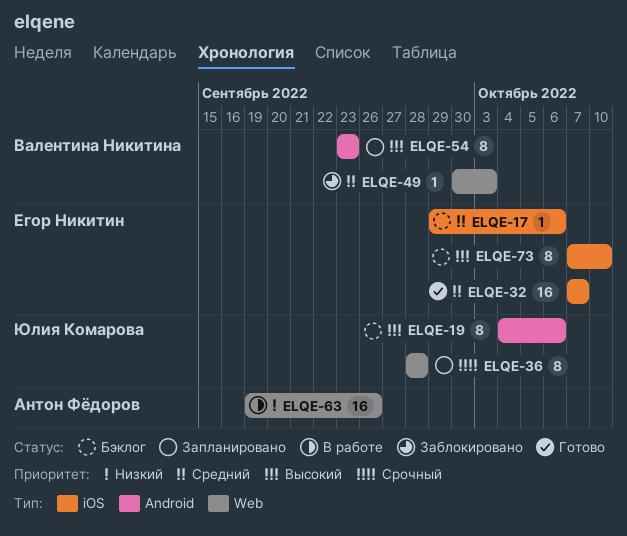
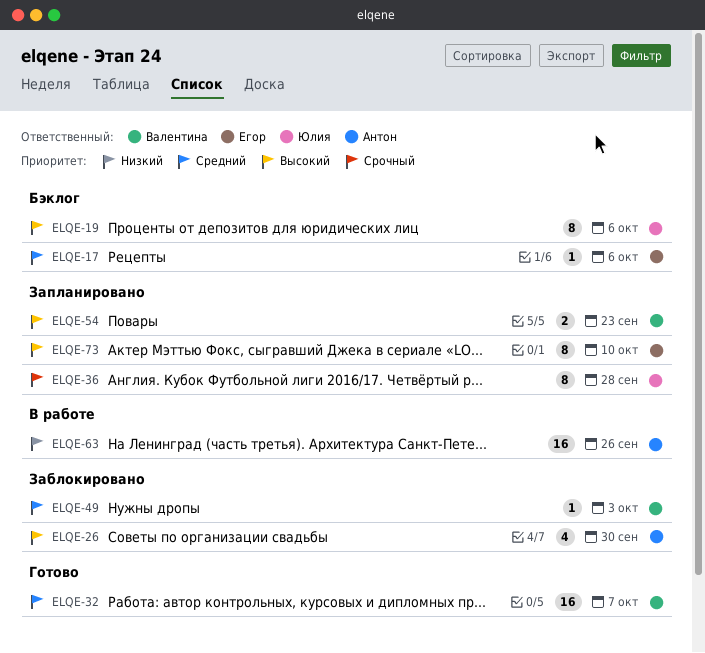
ELQE-26: none -> present
ELQE-32, owner: Егор Никитин -> Валентина Никитина
ELQE-54, estimate: 8 -> 2
ELQE-73, status: Бэклог -> Запланировано

